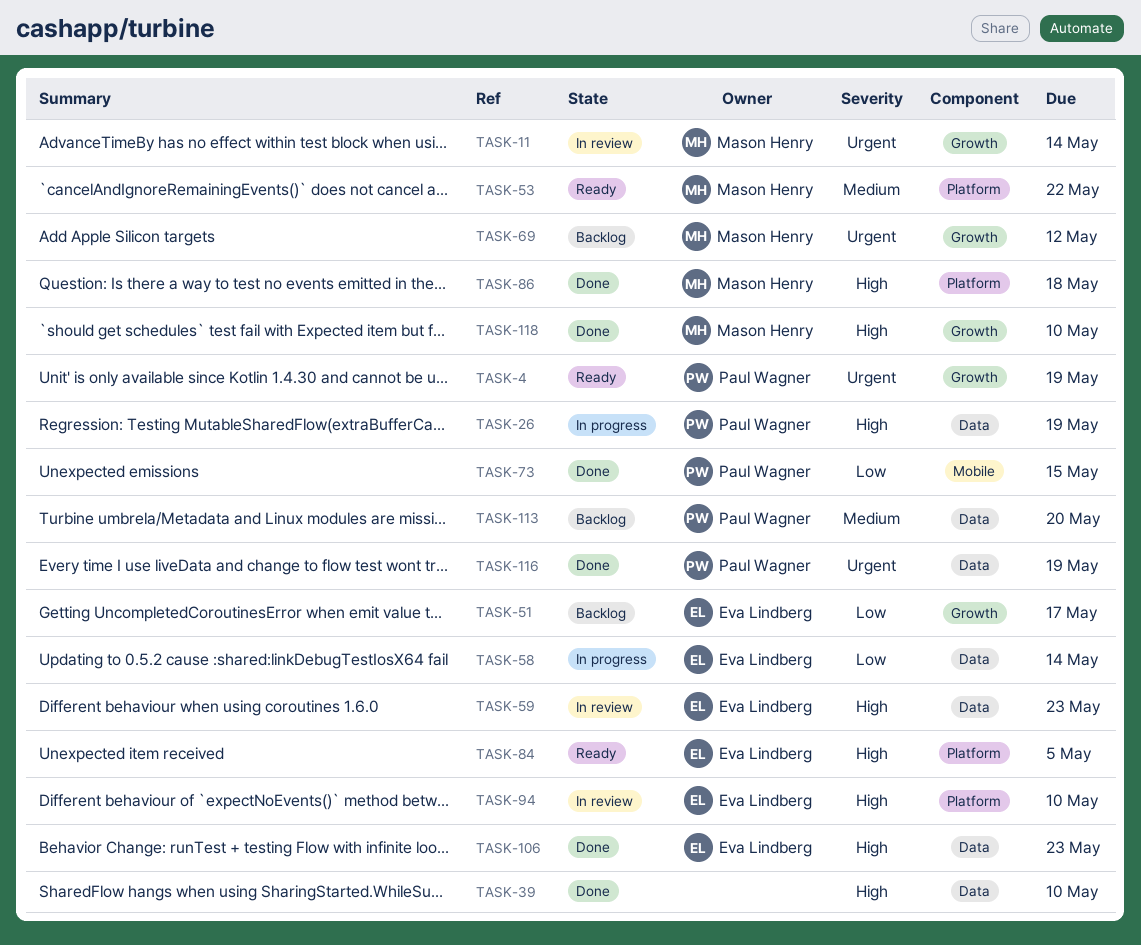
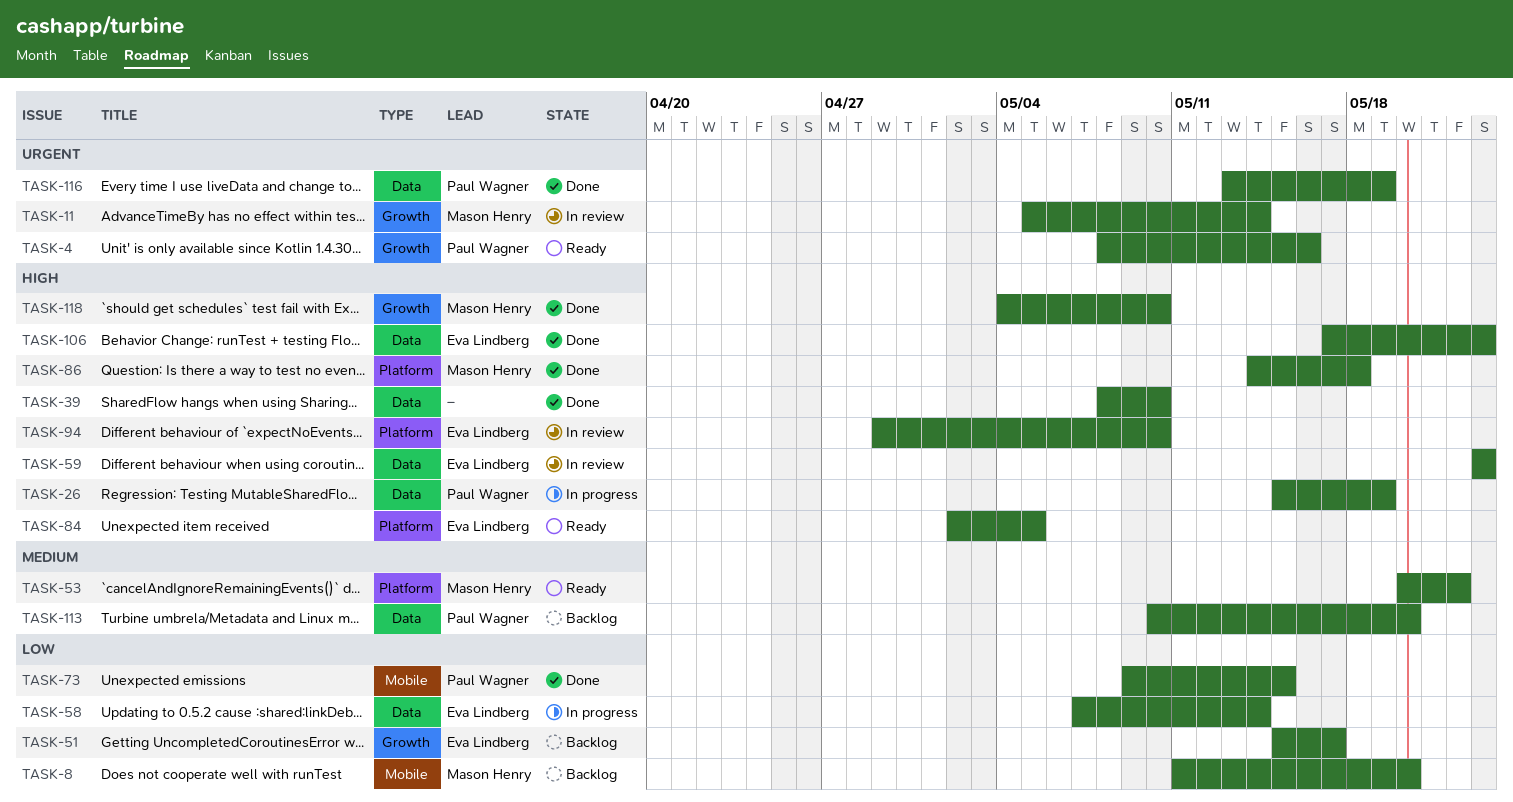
TASK-4, due: May 19 -> May 16
TASK-8: none -> present
TASK-69: present -> none

